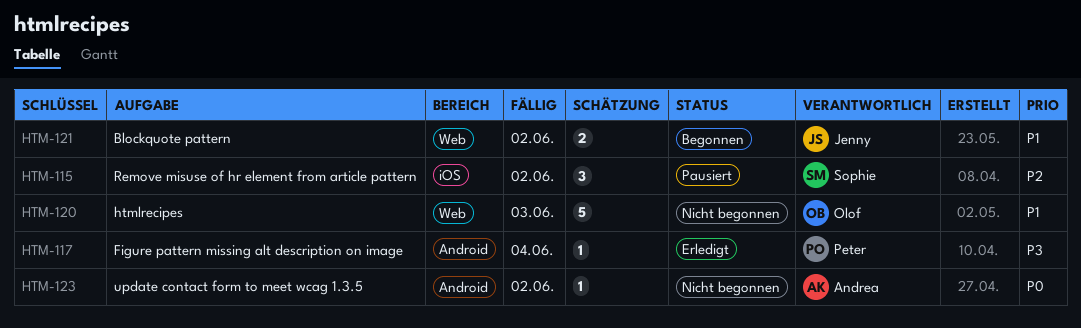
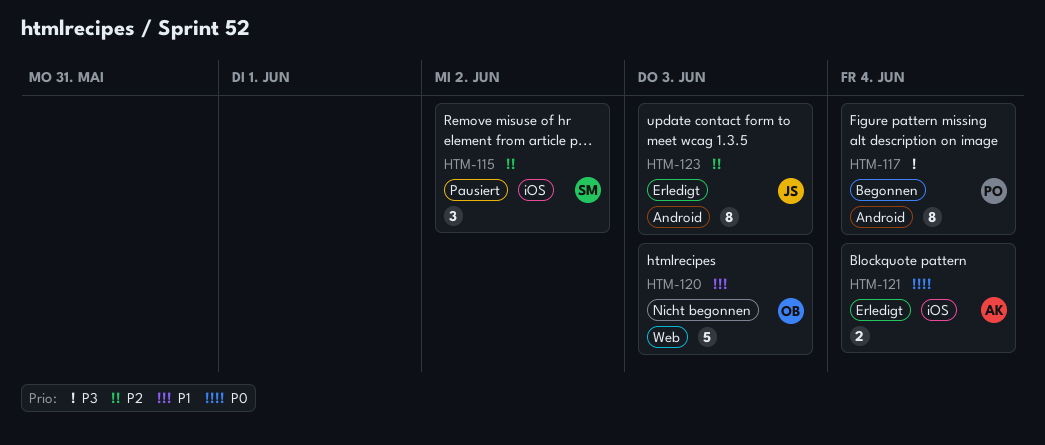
HTM-117, status: Erledigt -> Begonnen
HTM-117, estimate: 1 -> 8
HTM-121, status: Begonnen -> Erledigt
HTM-121, owner: Jenny -> Andrea
HTM-121, priority: P1 -> P0
HTM-121, label: Web -> iOS
HTM-121, due: Jun 2 -> Jun 4
HTM-123, status: Nicht begonnen -> Erledigt
HTM-123, owner: Andrea -> Jenny
HTM-123, priority: P0 -> P2
HTM-123, estimate: 1 -> 8
HTM-123, due: Jun 2 -> Jun 3

